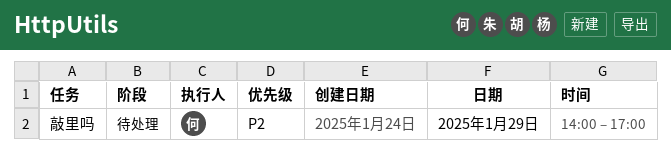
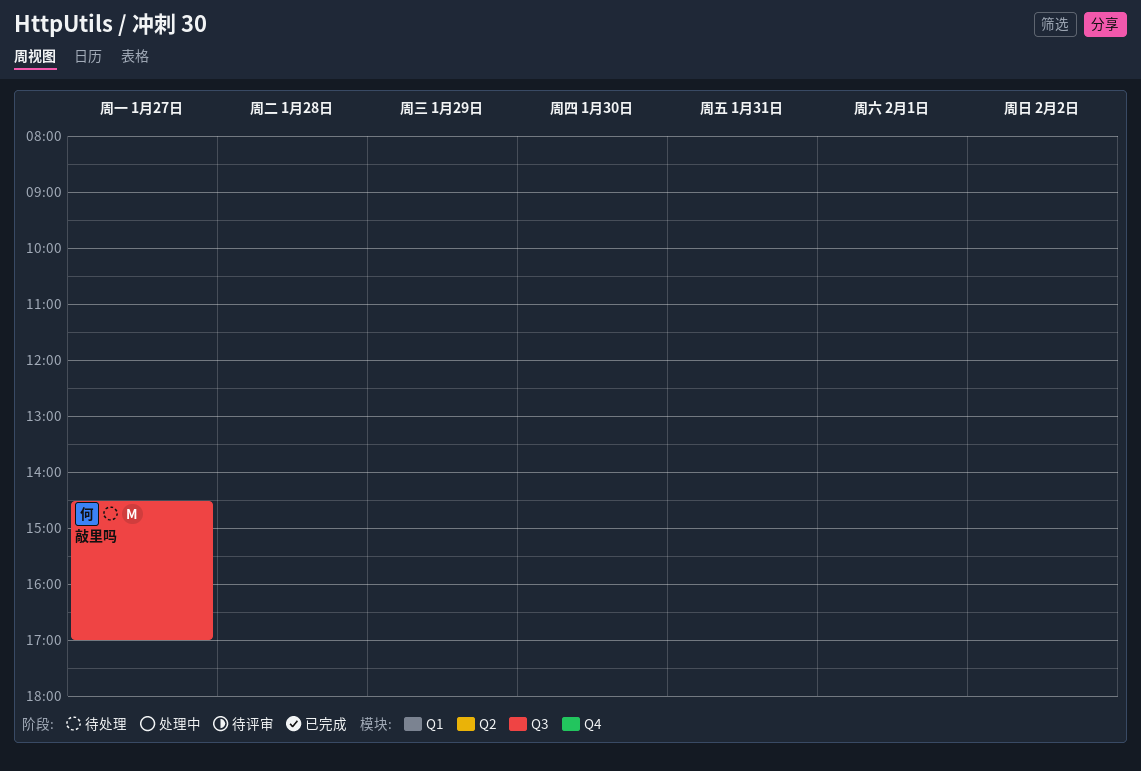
敲里吗, day: Jan 29 -> Jan 27
敲里吗, begins: 14:00 -> 14:30

